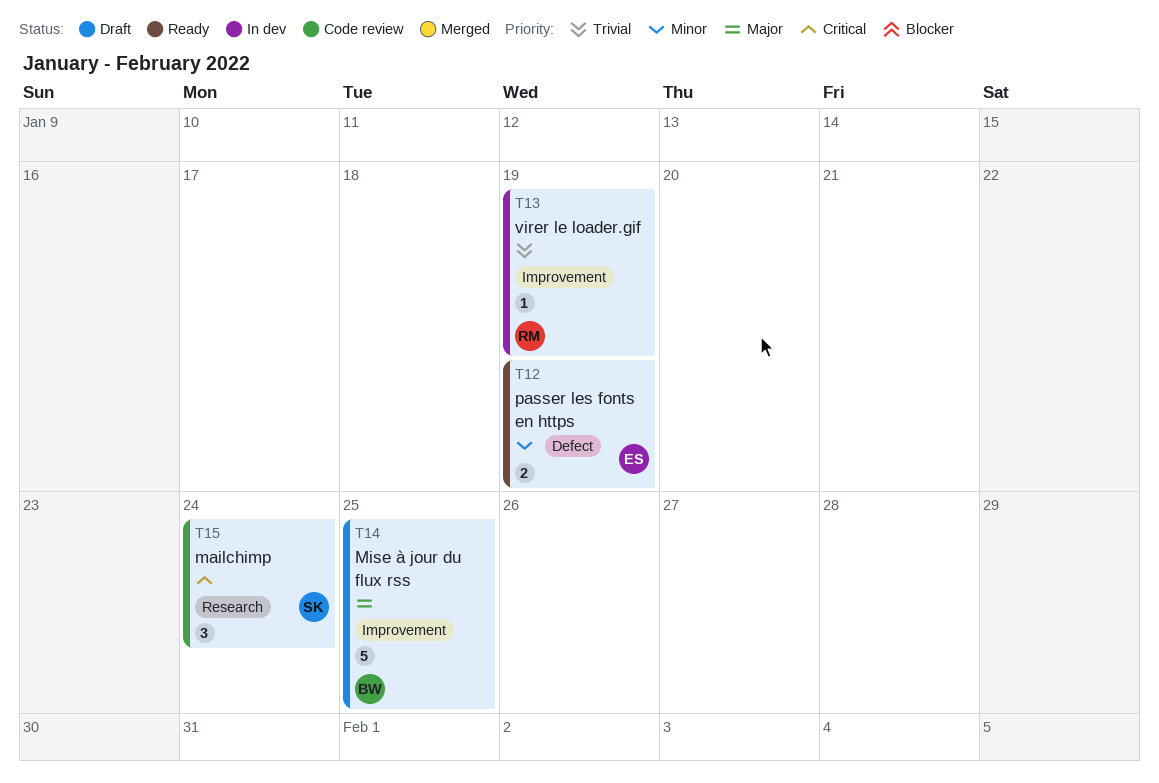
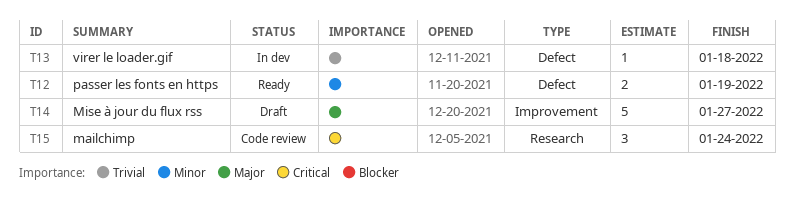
T13, label: Improvement -> Defect
T13, due: Jan 19 -> Jan 18
T14, due: Jan 25 -> Jan 27

